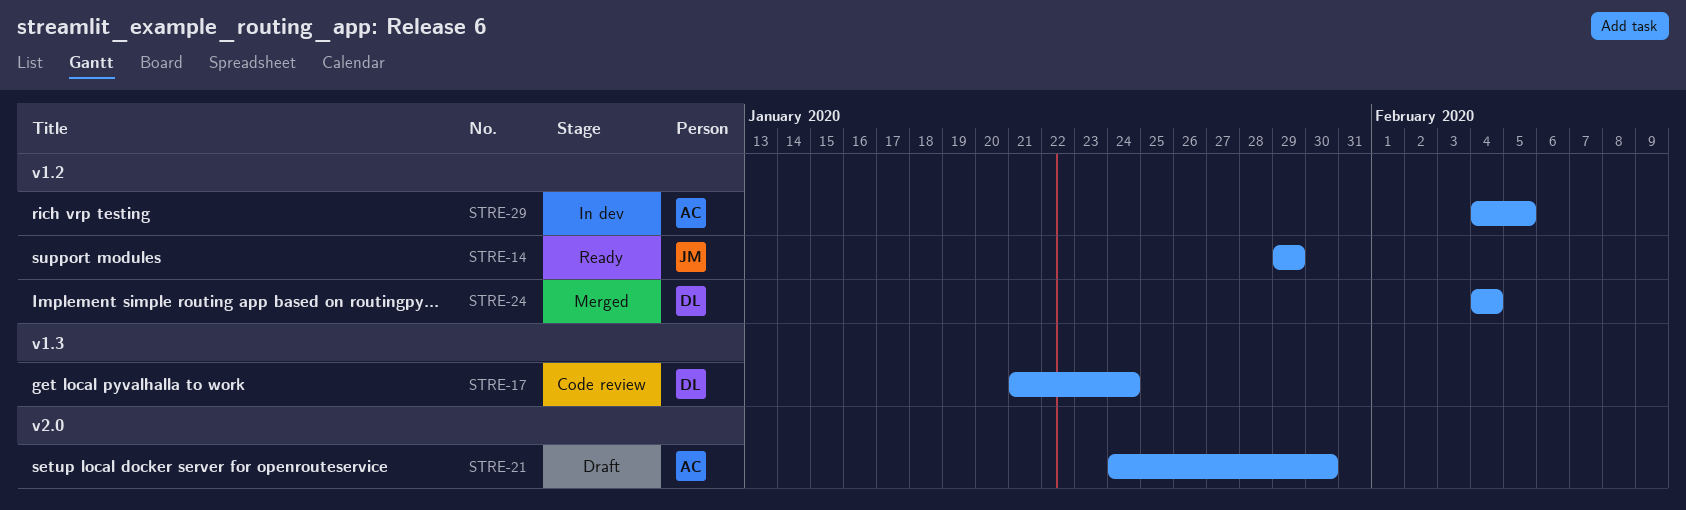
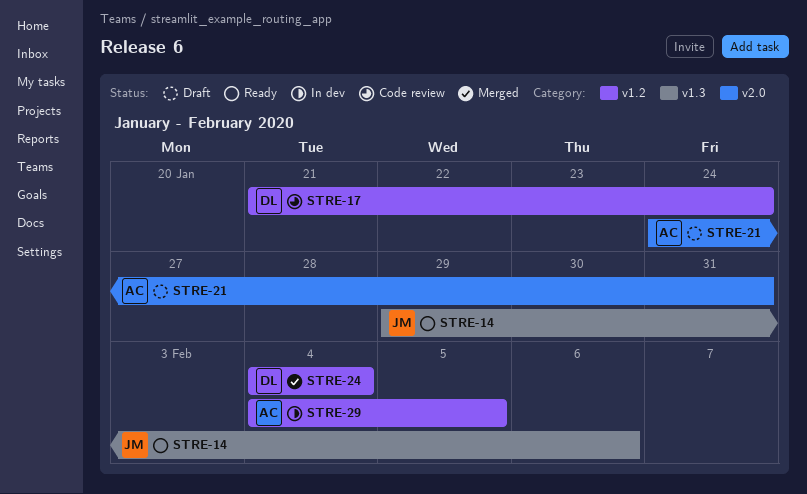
STRE-14, label: v1.2 -> v1.3
STRE-14, due: Jan 29 -> Feb 6
STRE-17, label: v1.3 -> v1.2
STRE-21, due: Jan 30 -> Jan 31

